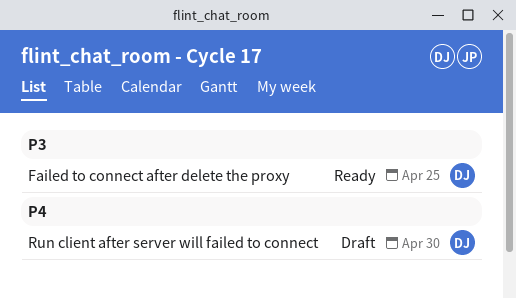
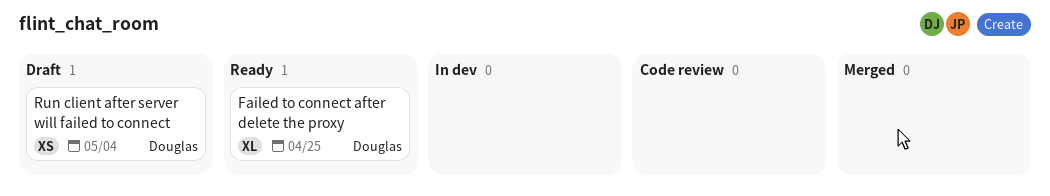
Run client after server will failed to connect, due: Apr 30 -> May 4

